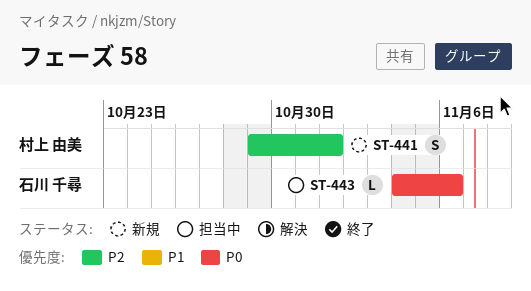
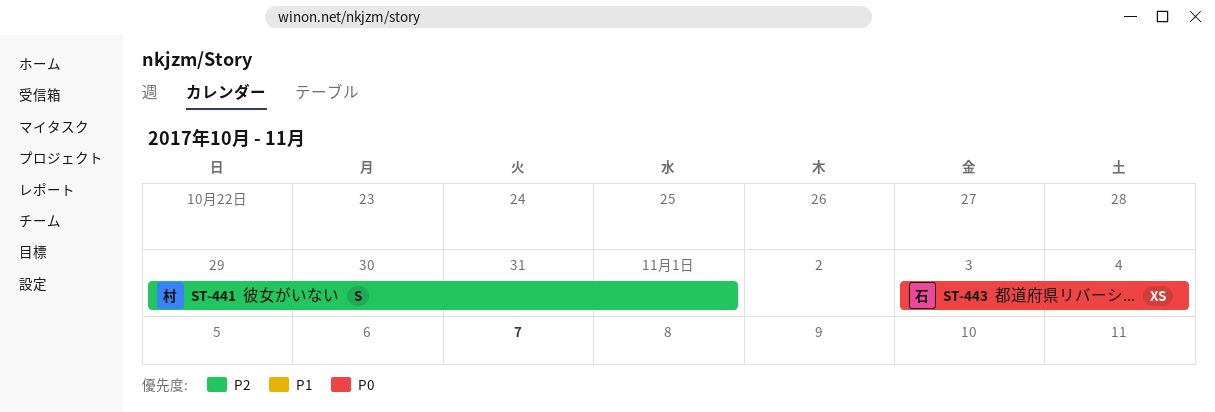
ST-443, estimate: L -> XS
ST-443, start: Nov 4 -> Nov 3
ST-443, due: Nov 6 -> Nov 4

